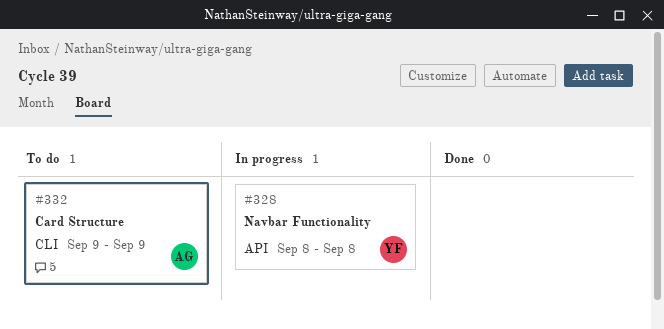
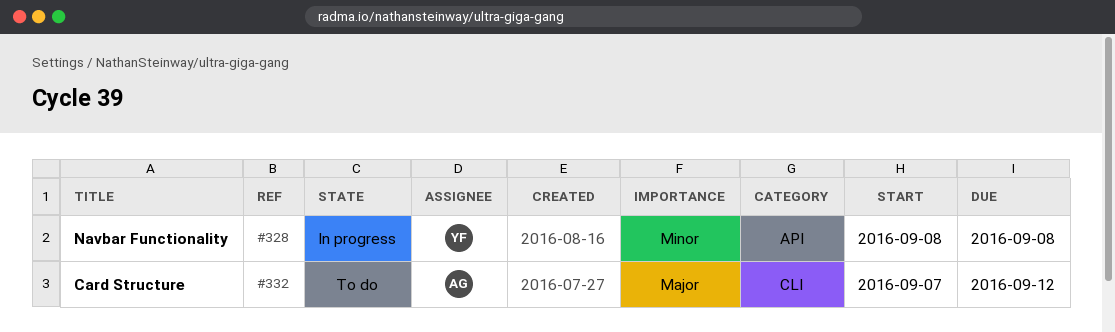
#332, start: Sep 9 -> Sep 7
#332, due: Sep 9 -> Sep 12

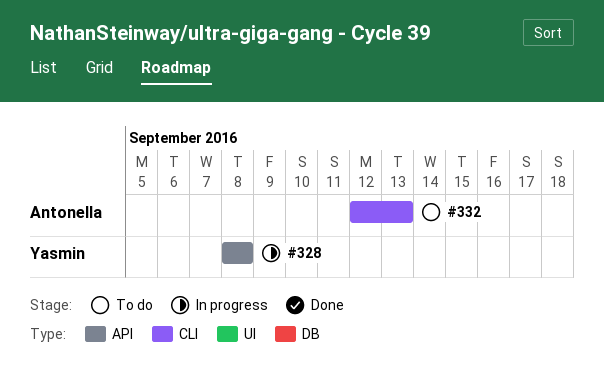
#332, start: Sep 7 -> Sep 12
#332, due: Sep 12 -> Sep 13

